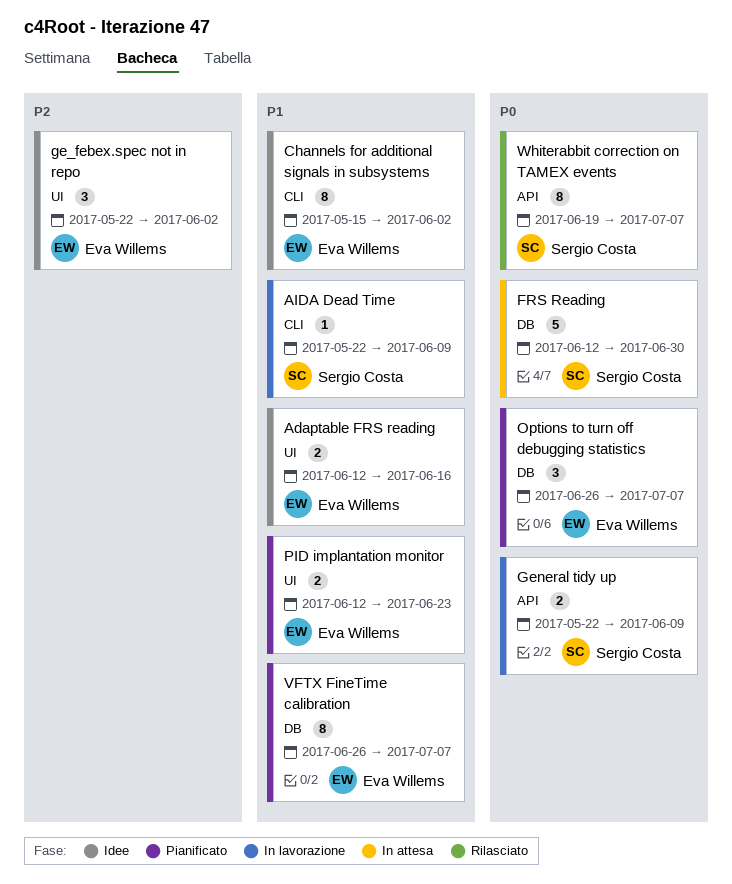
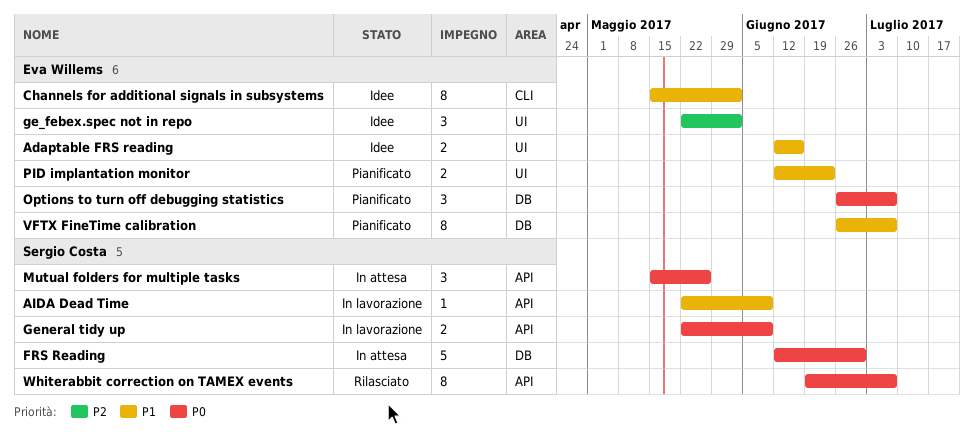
AIDA Dead Time, label: CLI -> API
Mutual folders for multiple tasks: none -> present

